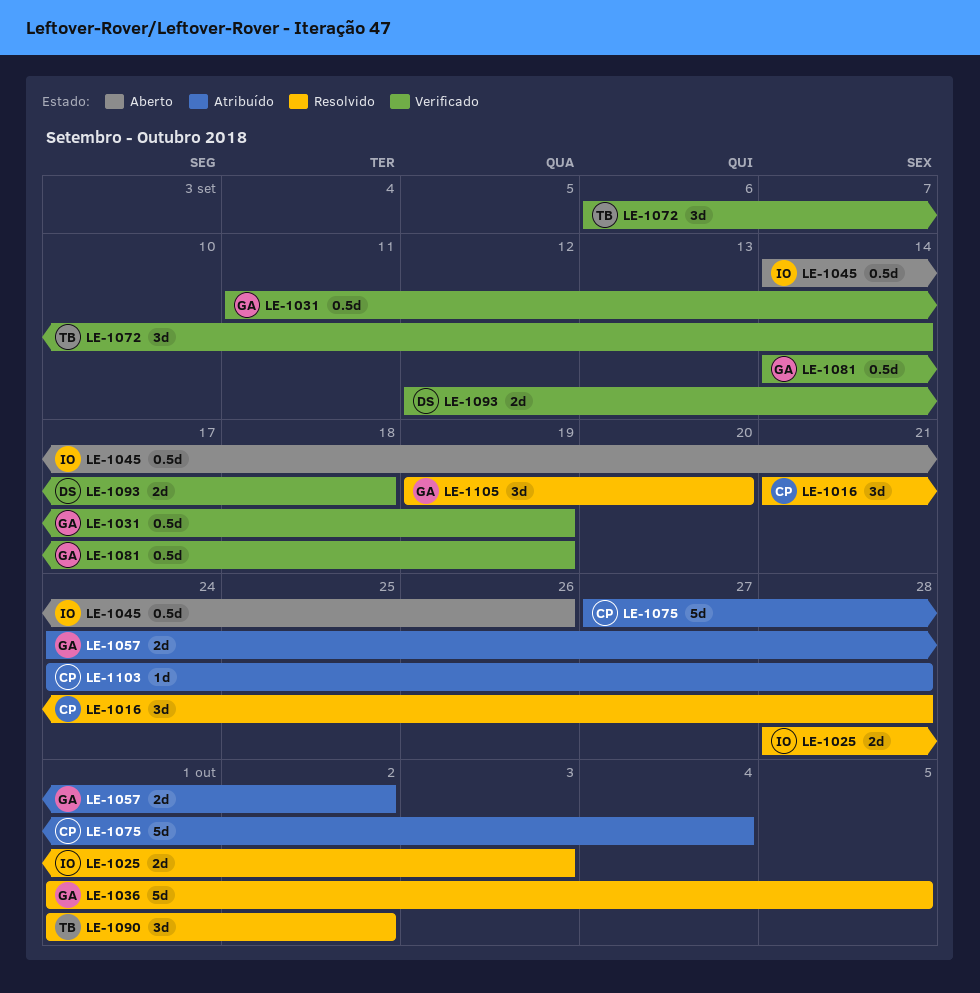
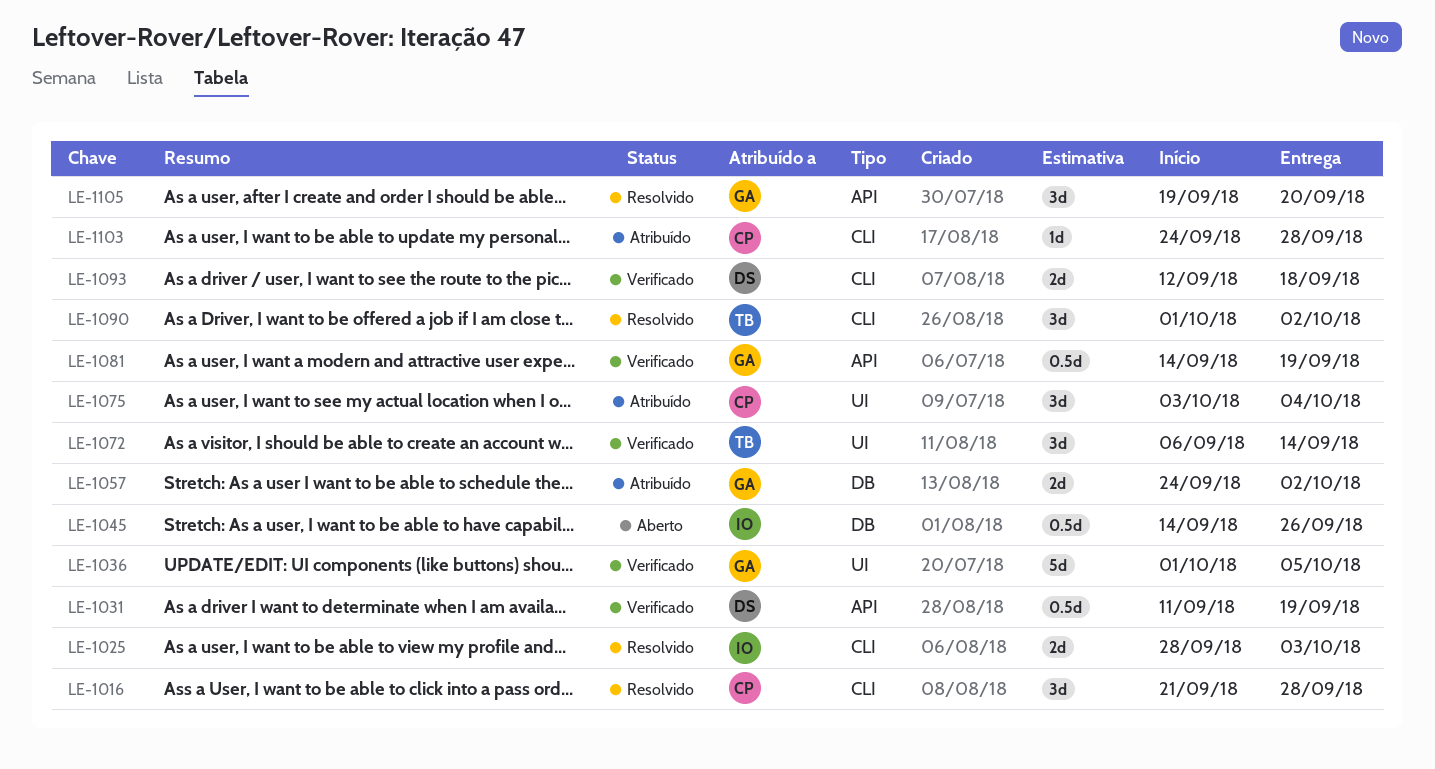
LE-1031, owner: GA -> DS
LE-1036, status: Resolvido -> Verificado
LE-1075, estimate: 5d -> 3d
LE-1075, start: Sep 27 -> Oct 3

